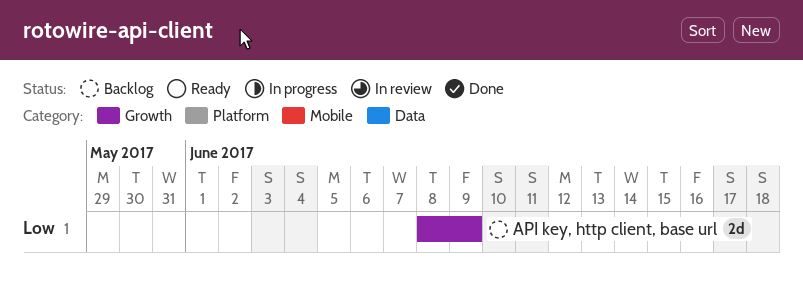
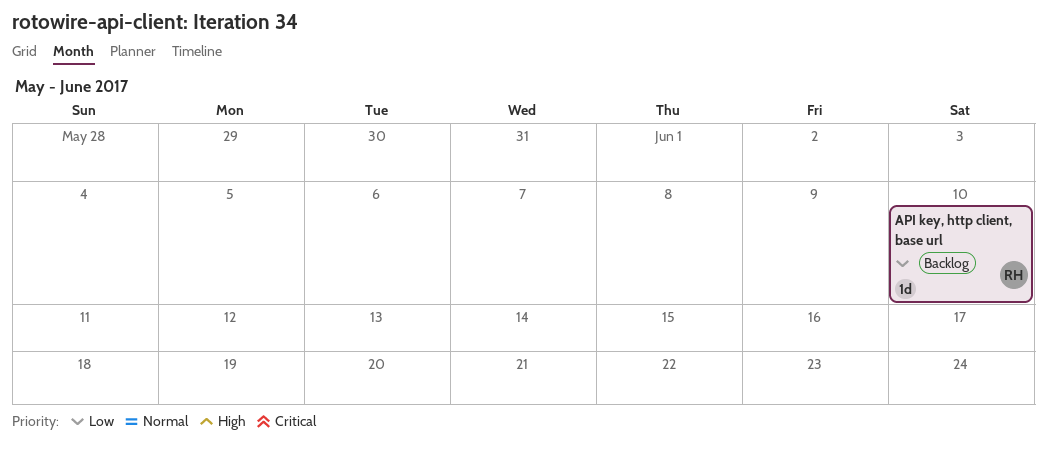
API key, http client, base url, estimate: 2d -> 1d
API key, http client, base url, due: Jun 9 -> Jun 10

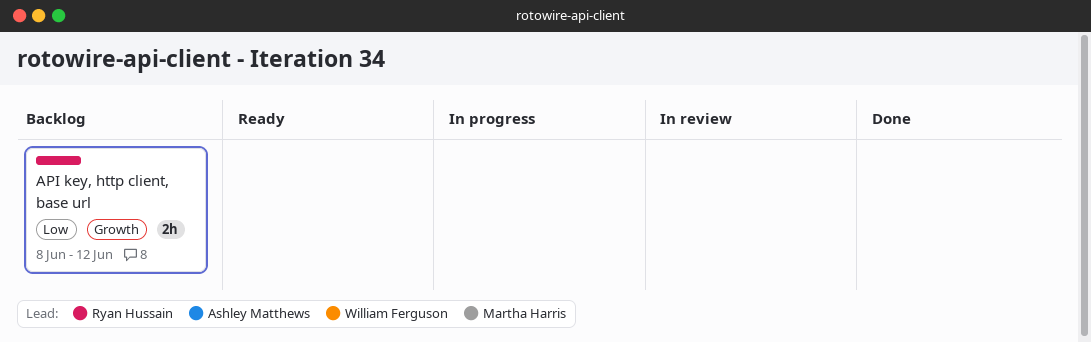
API key, http client, base url, estimate: 1d -> 2h
API key, http client, base url, due: Jun 10 -> Jun 12

